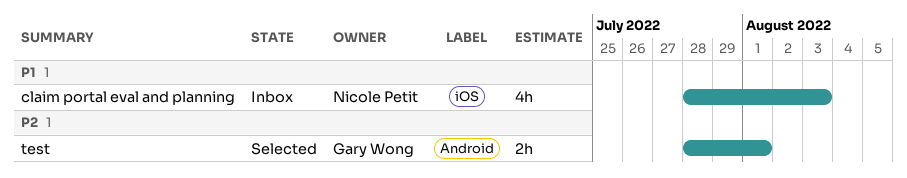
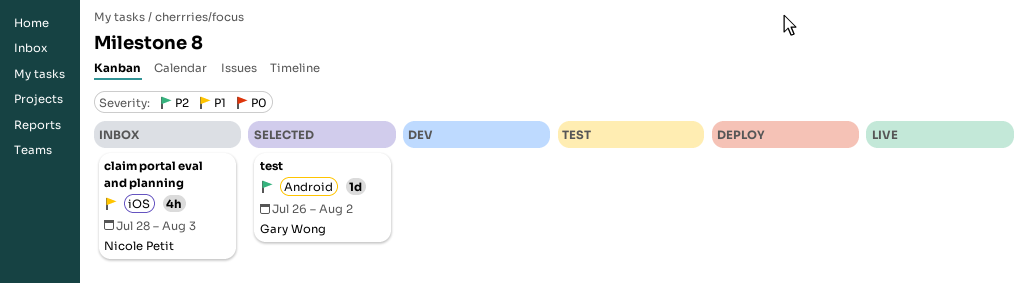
test, estimate: 2h -> 1d
test, start: Jul 28 -> Jul 26
test, due: Aug 1 -> Aug 2

